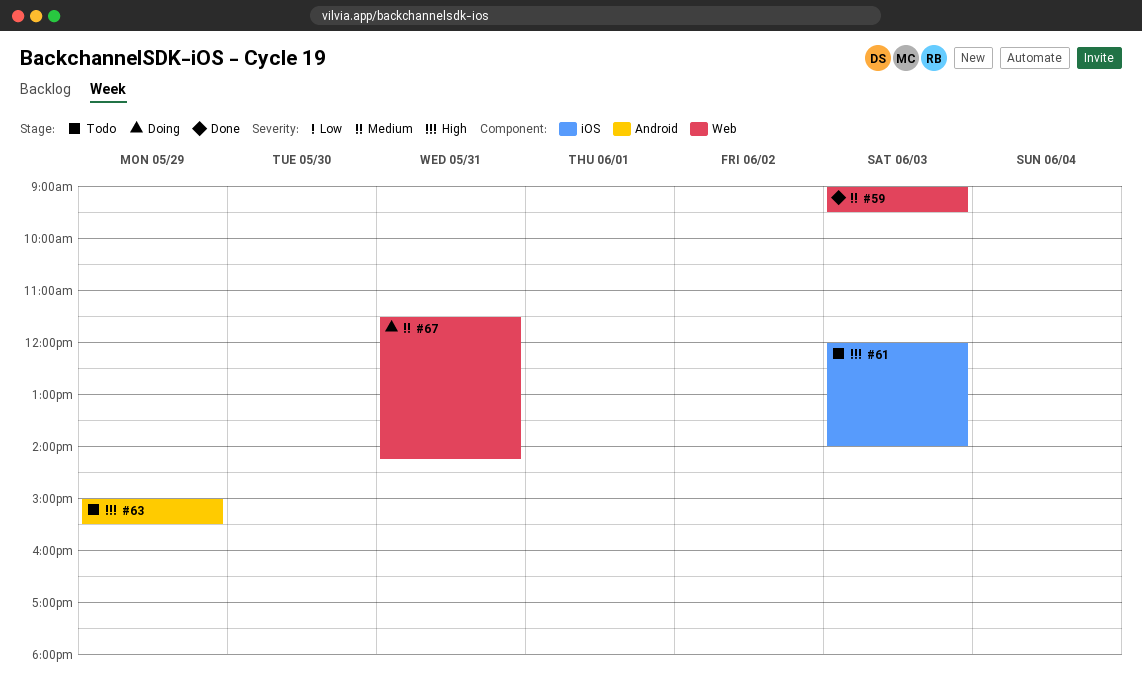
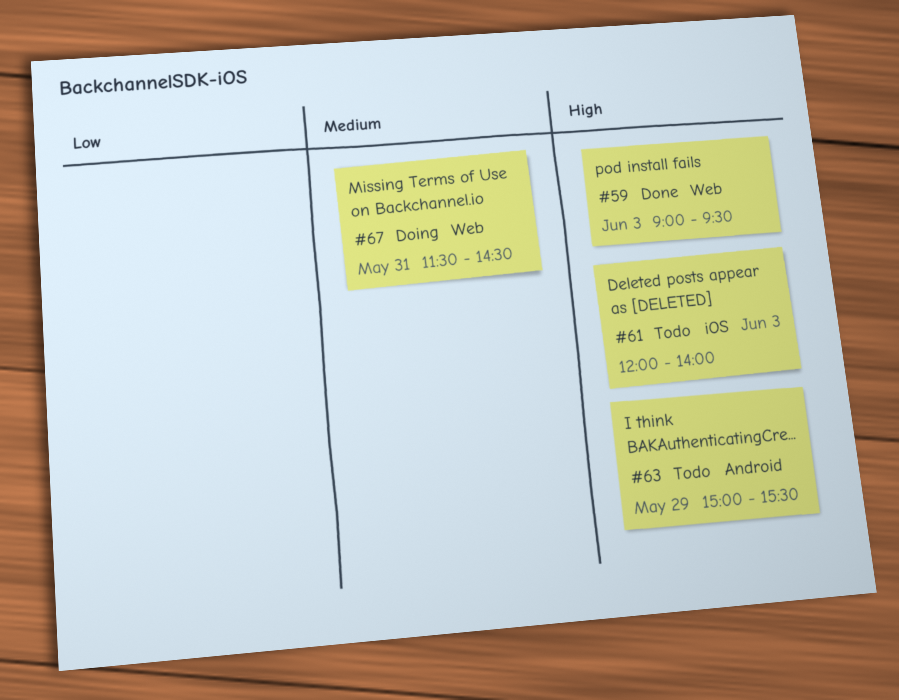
#59, priority: Medium -> High
#67, ends: 14:15 -> 14:30

